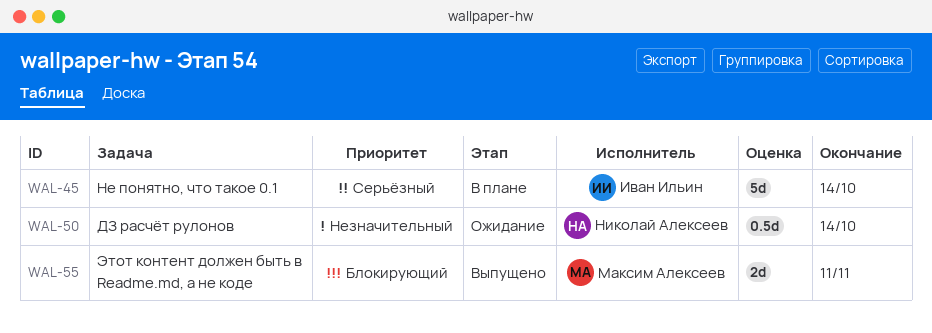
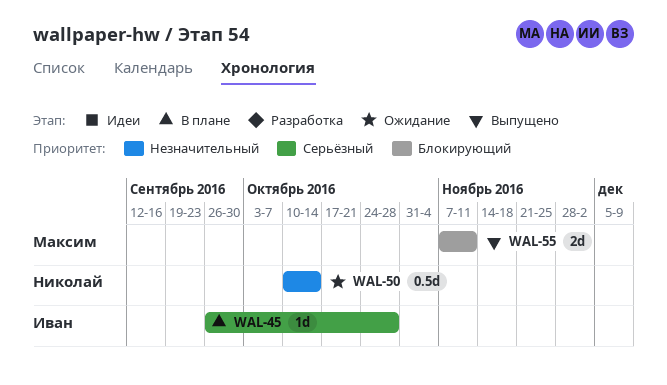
WAL-45, estimate: 5d -> 1d
WAL-45, due: Oct 14 -> Oct 28

